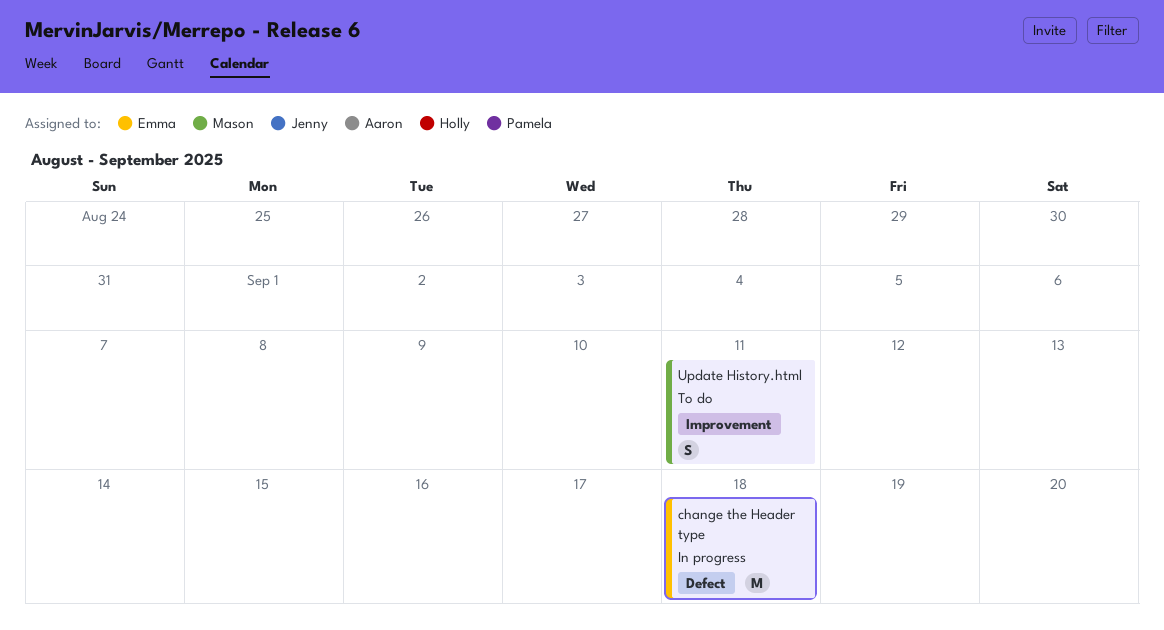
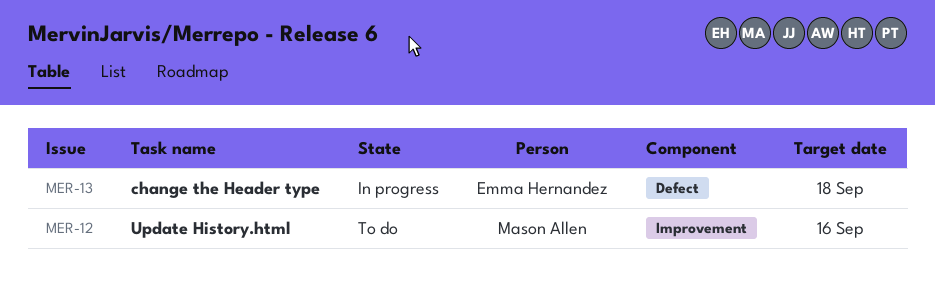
Update History.html, due: Sep 11 -> Sep 16

